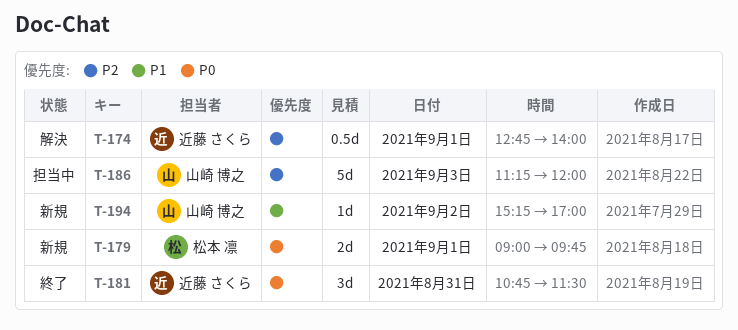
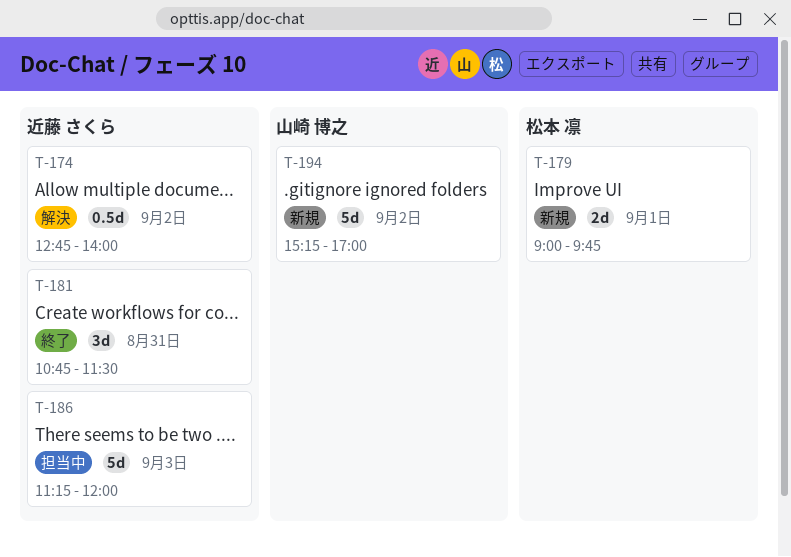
T-174, day: Sep 1 -> Sep 2
T-186, owner: 山崎 博之 -> 近藤 さくら
T-194, estimate: 1d -> 5d

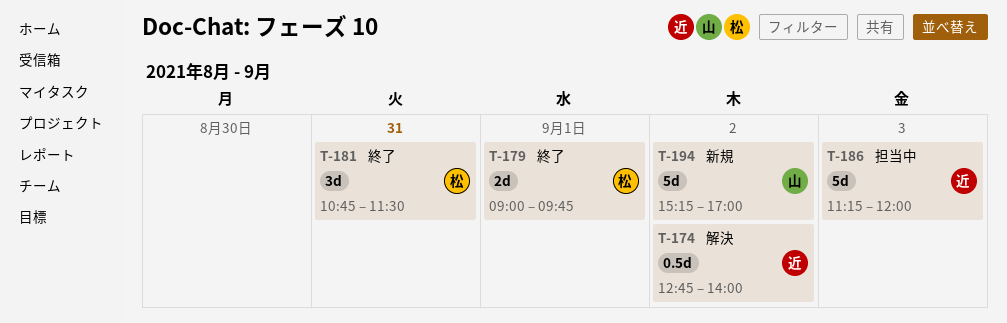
T-179, status: 新規 -> 終了
T-181, owner: 近藤 さくら -> 松本 凛

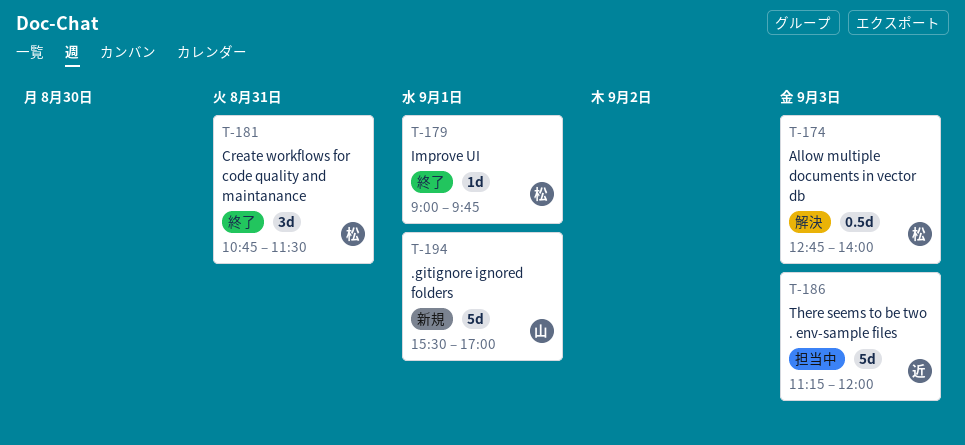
T-174, owner: 近 -> 松
T-174, day: Sep 2 -> Sep 3
T-179, estimate: 2d -> 1d
T-194, day: Sep 2 -> Sep 1
T-194, begins: 15:15 -> 15:30

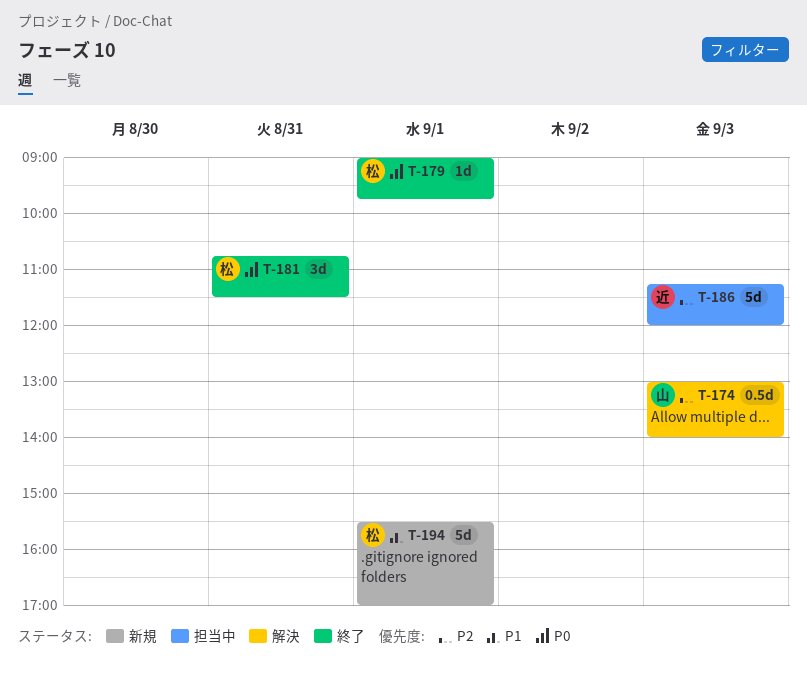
T-174, owner: 松 -> 山
T-174, begins: 12:45 -> 13:00
T-194, owner: 山 -> 松

